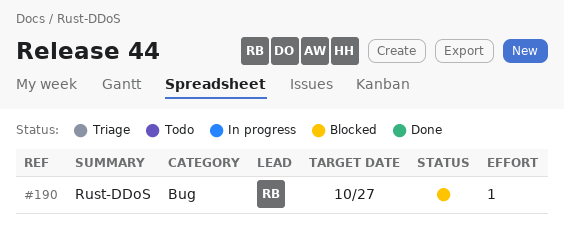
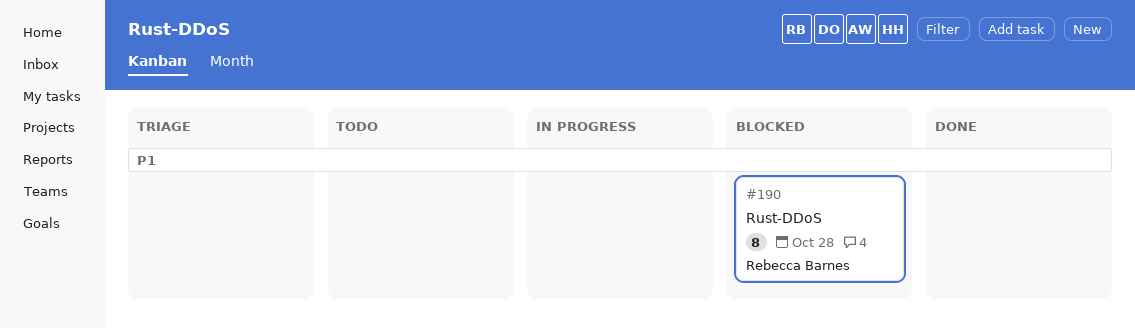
#190, estimate: 1 -> 8
#190, due: Oct 27 -> Oct 28

